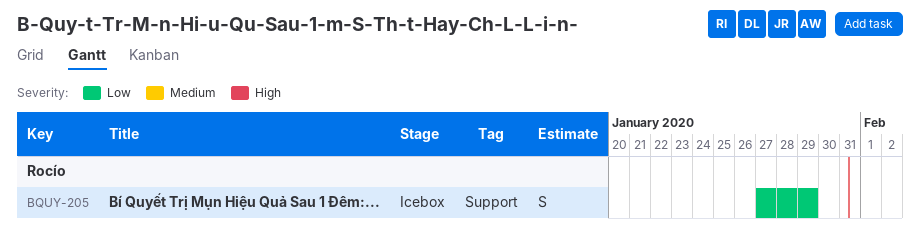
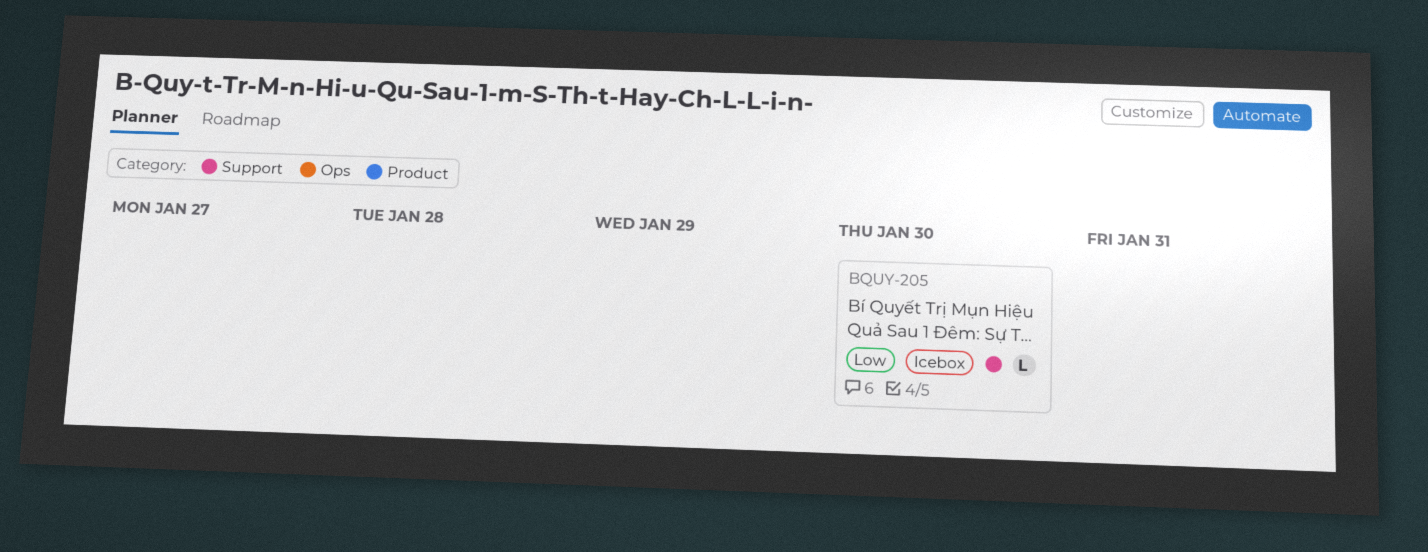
BQUY-205, estimate: S -> L
BQUY-205, due: Jan 29 -> Jan 30

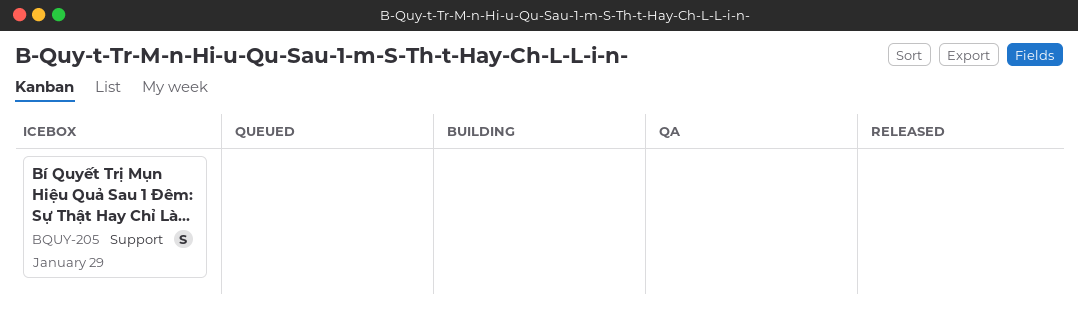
BQUY-205, estimate: L -> S
BQUY-205, due: Jan 30 -> Jan 29

